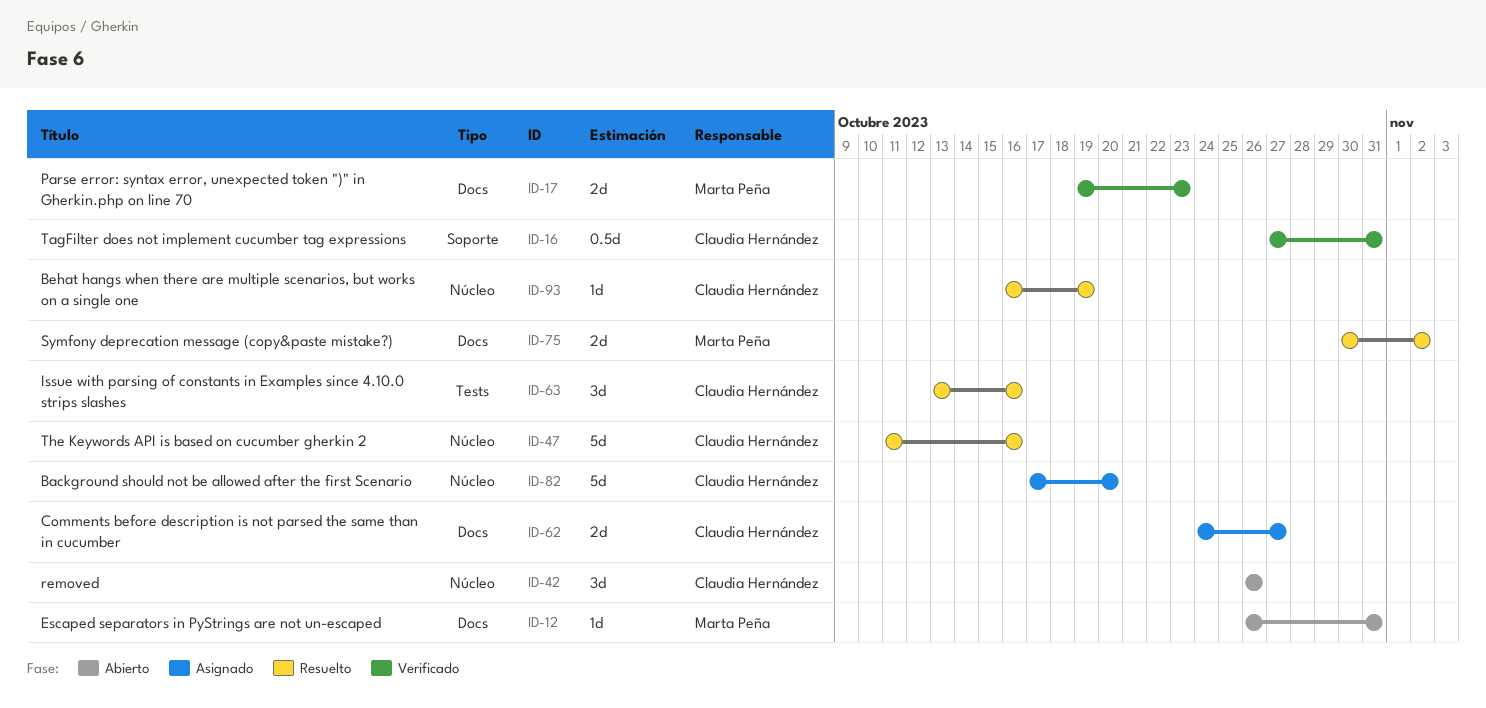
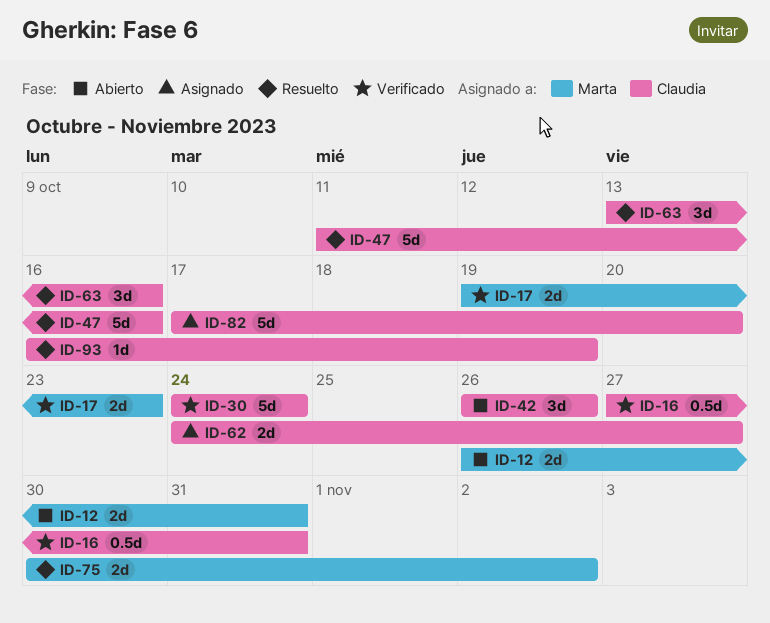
ID-12, estimate: 1d -> 2d
ID-30: none -> present

